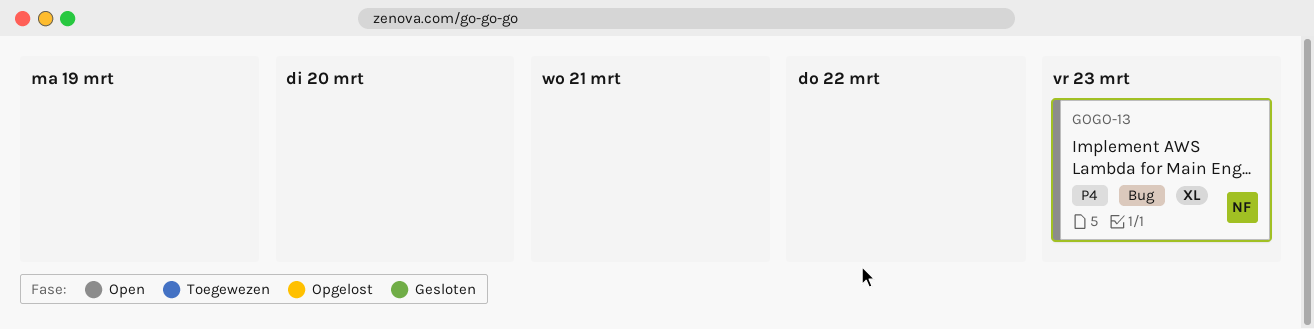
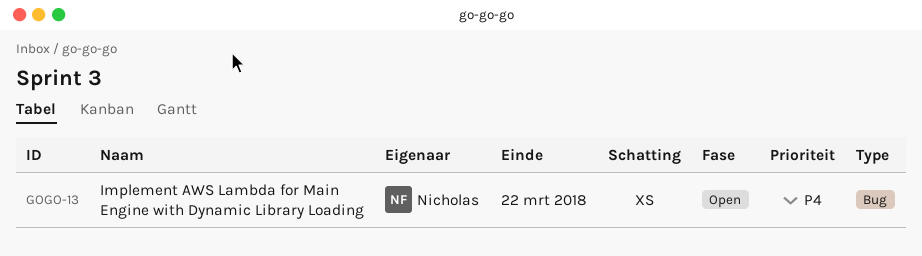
GOGO-13, estimate: XL -> XS
GOGO-13, due: Mar 23 -> Mar 22

